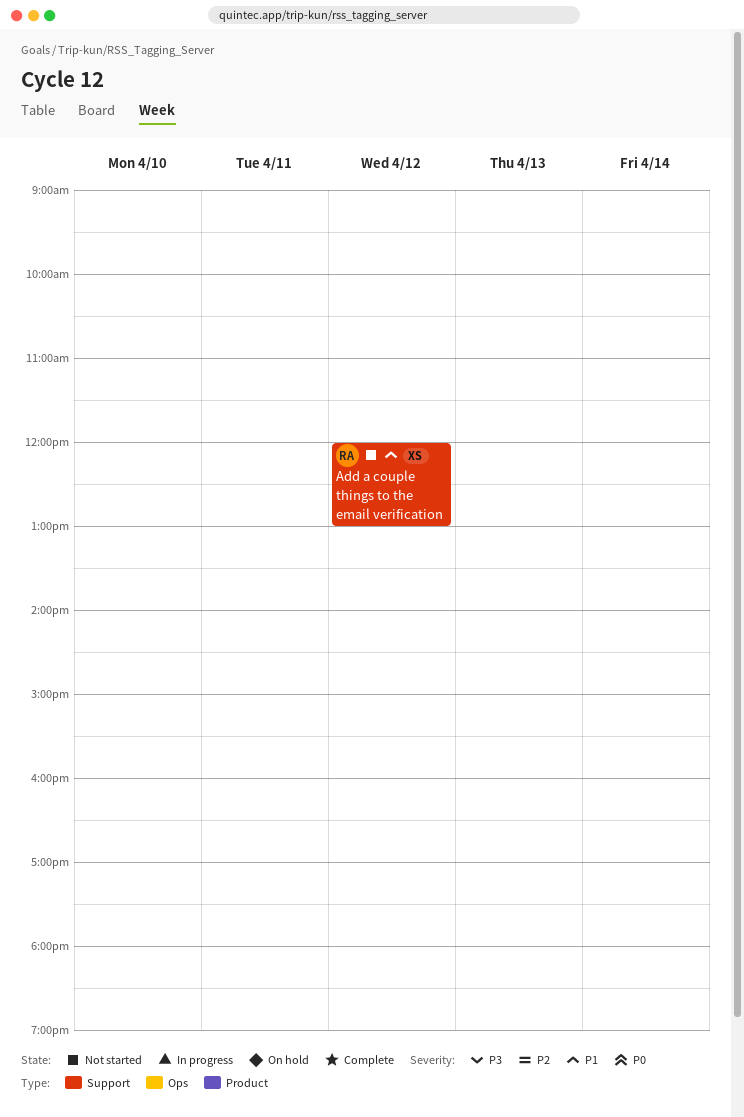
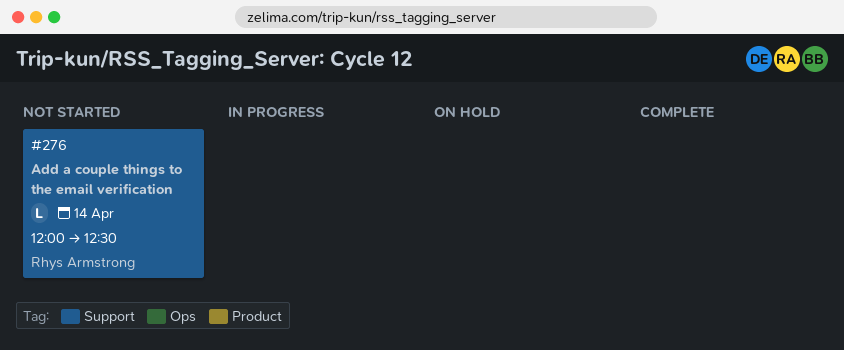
Add a couple things to the email verification, estimate: XS -> L
Add a couple things to the email verification, day: Apr 12 -> Apr 14
Add a couple things to the email verification, ends: 13:00 -> 12:30

